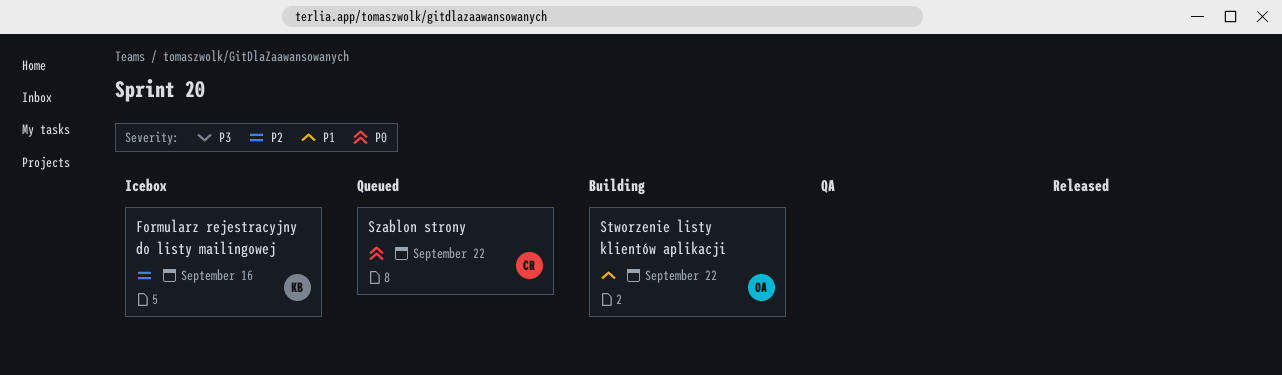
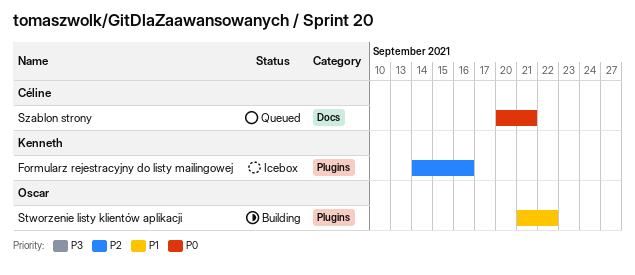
Szablon strony, due: Sep 22 -> Sep 21

